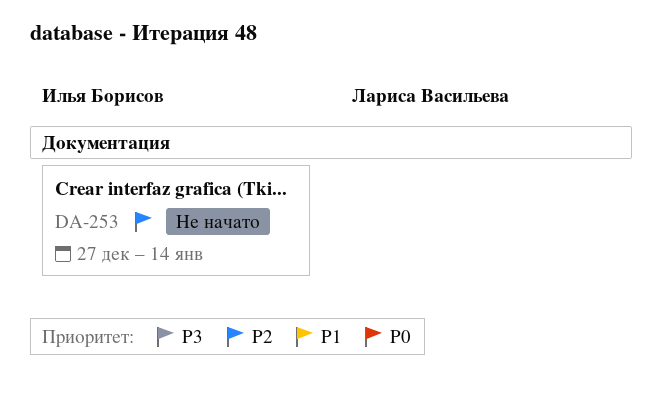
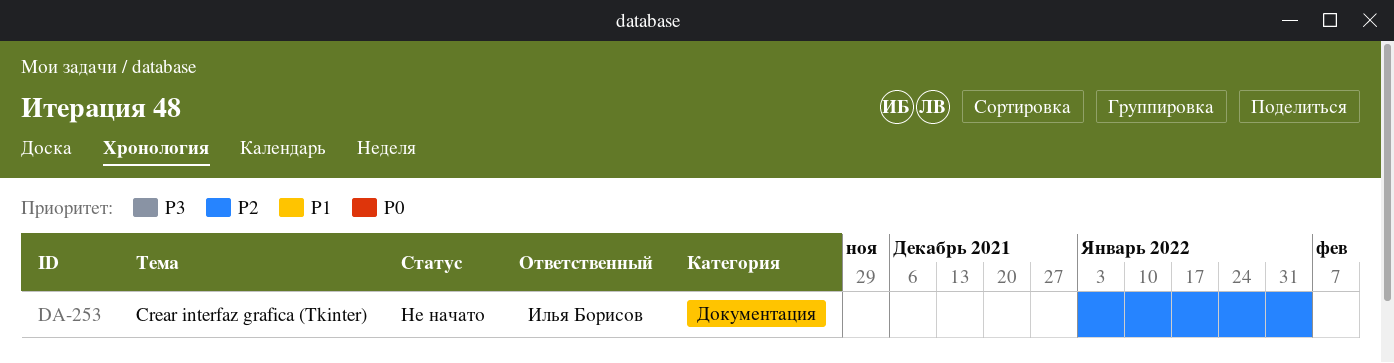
DA-253, start: Dec 27 -> Jan 3
DA-253, due: Jan 14 -> Feb 4

